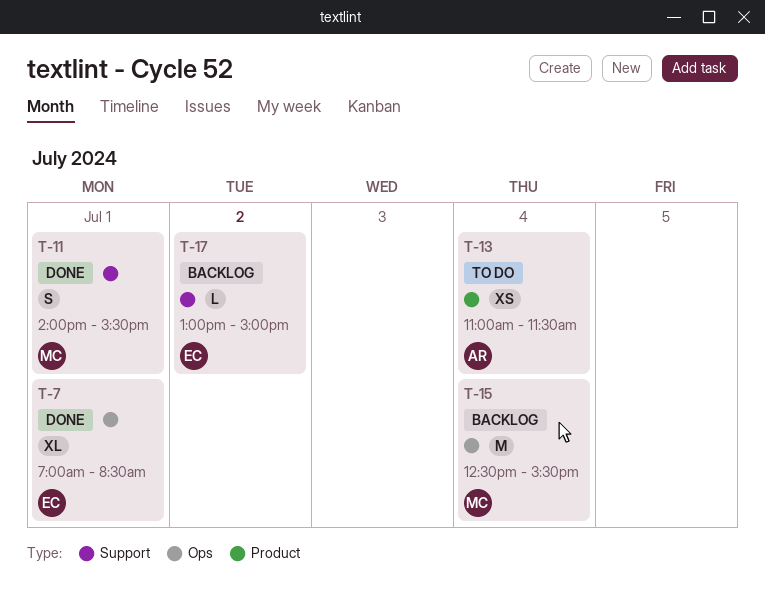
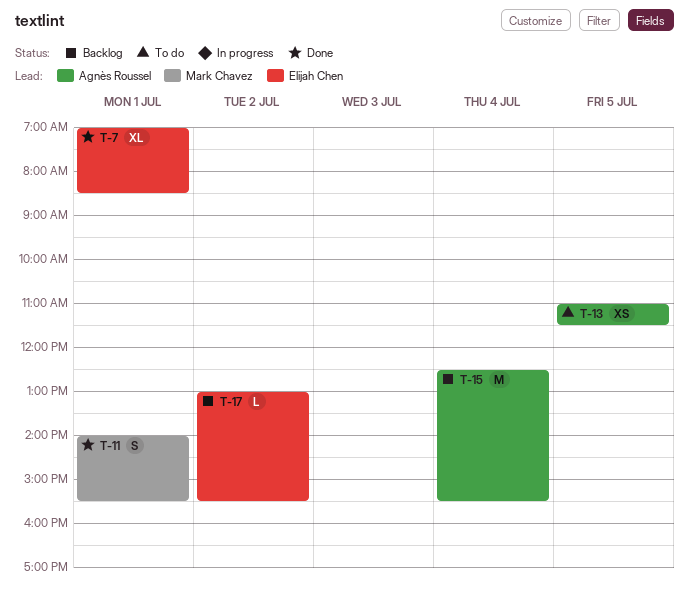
T-13, day: Jul 4 -> Jul 5
T-15, owner: Mark Chavez -> Agnès Roussel
T-17, ends: 15:00 -> 15:30

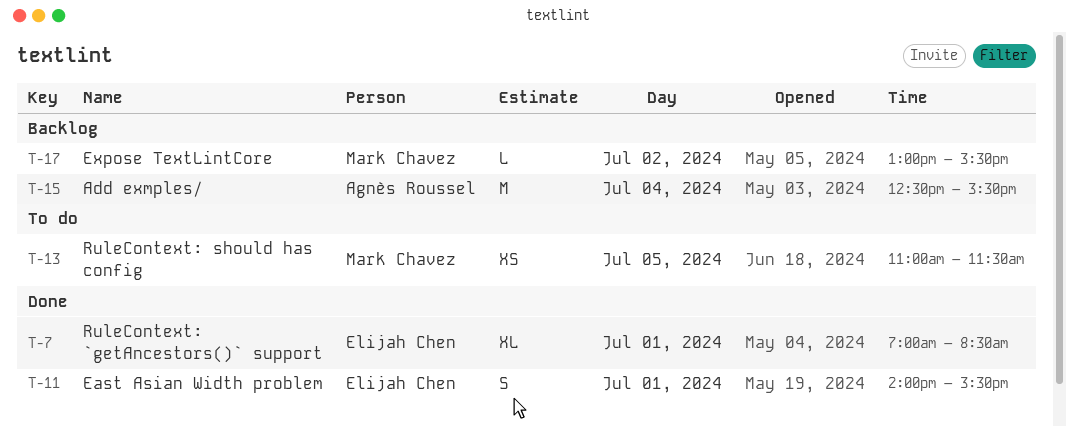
T-11, owner: Mark Chavez -> Elijah Chen
T-13, owner: Agnès Roussel -> Mark Chavez
T-17, owner: Elijah Chen -> Mark Chavez

